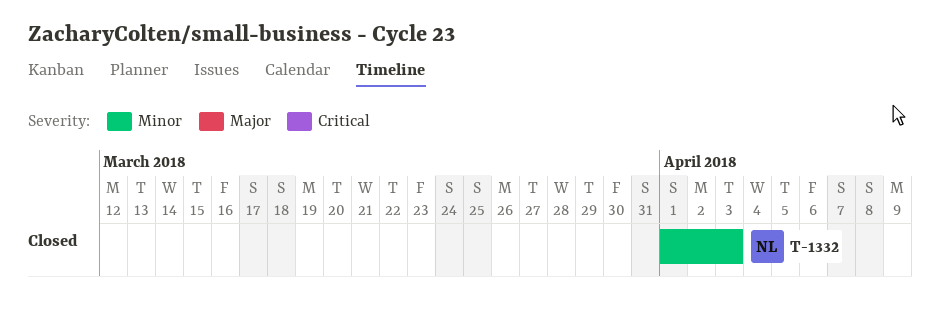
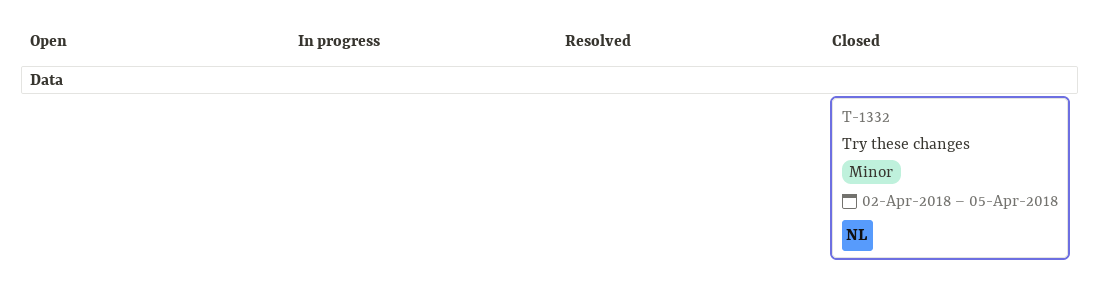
T-1332, start: Apr 1 -> Apr 2
T-1332, due: Apr 3 -> Apr 5

